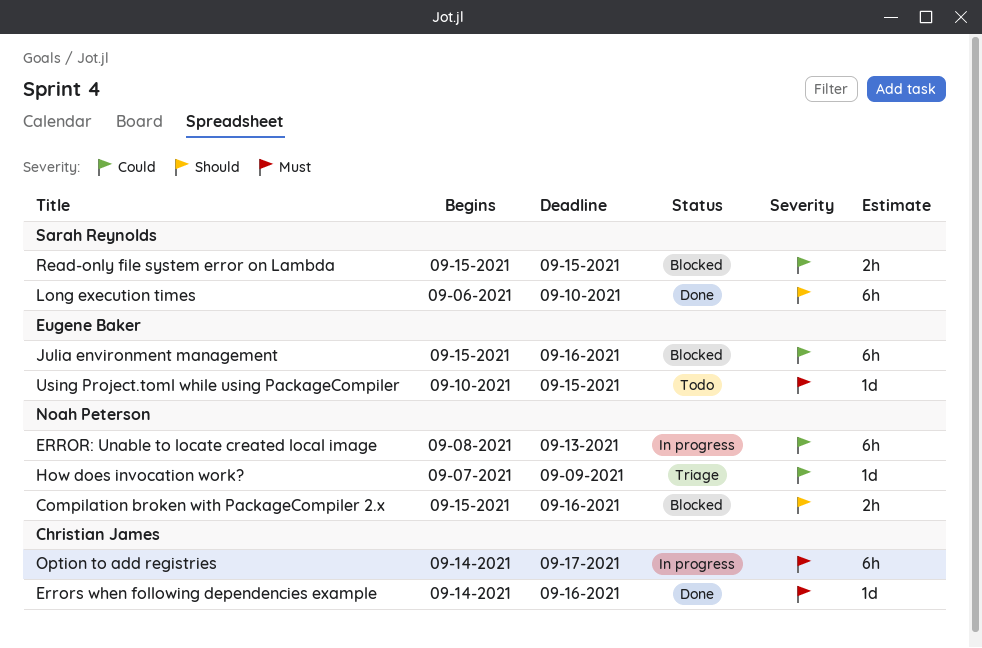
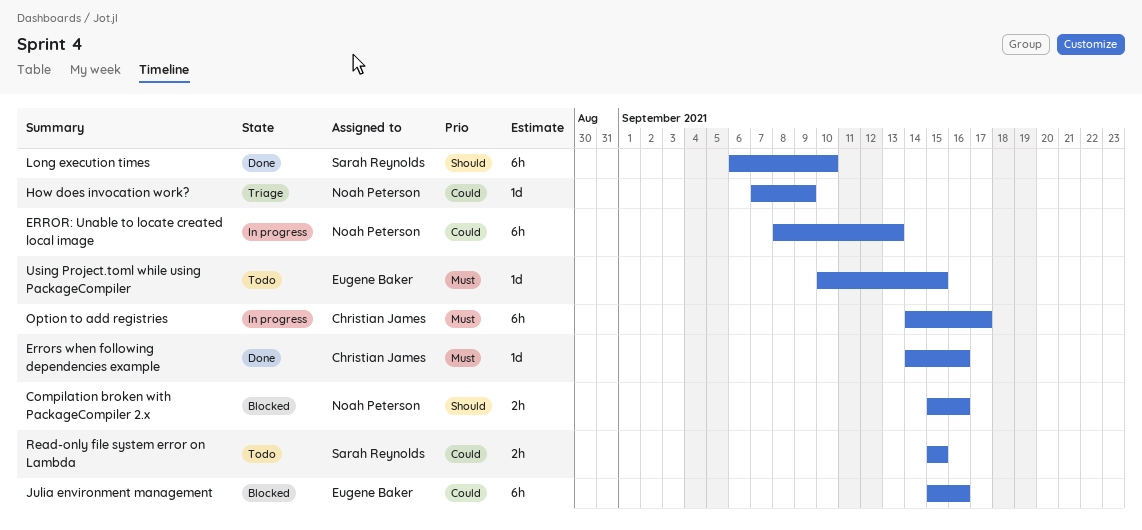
Read-only file system error on Lambda, status: Blocked -> Todo

